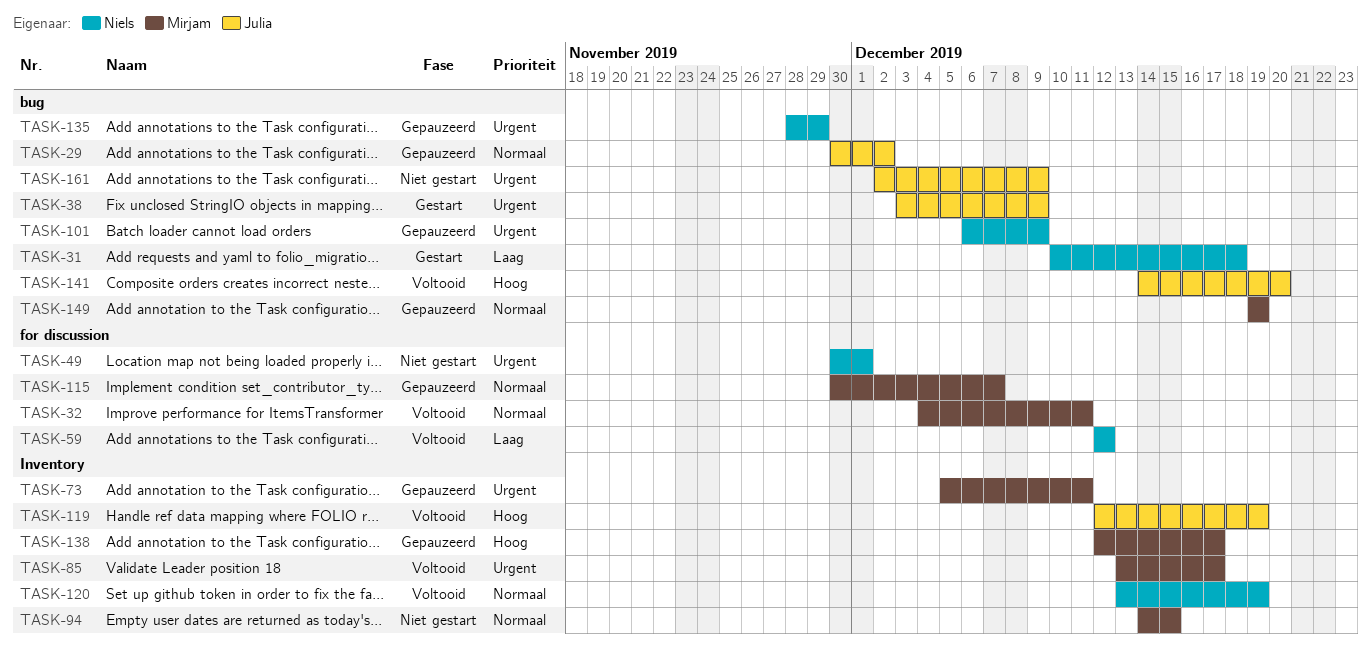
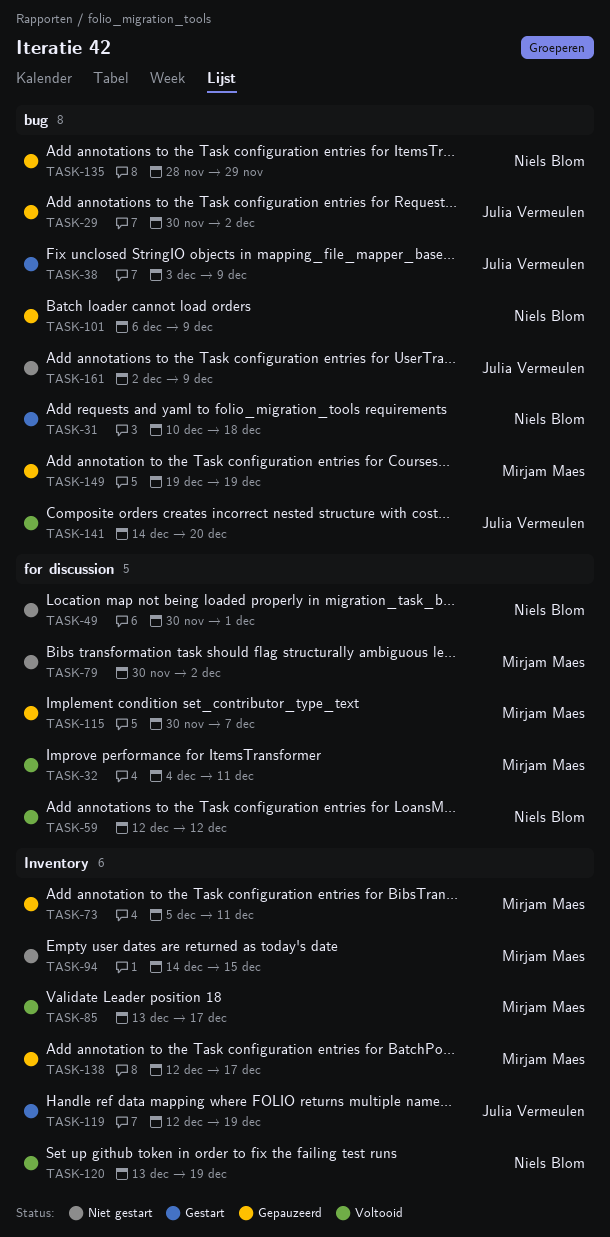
TASK-79: none -> present
TASK-119, status: Voltooid -> Gestart

